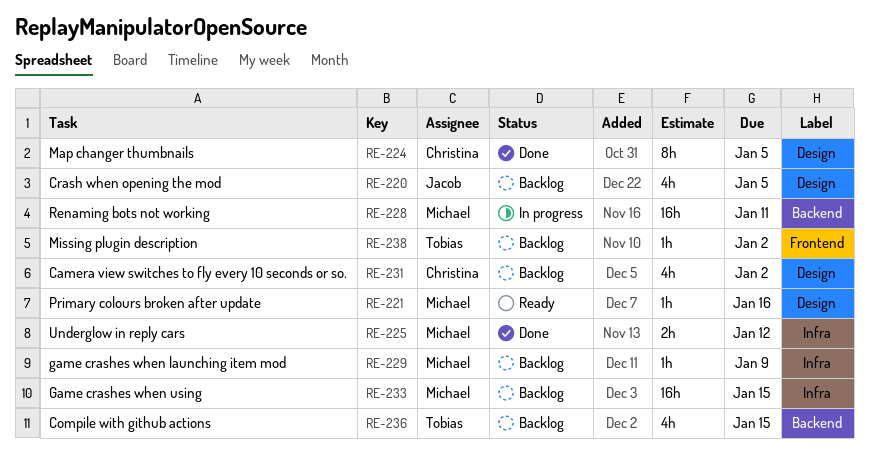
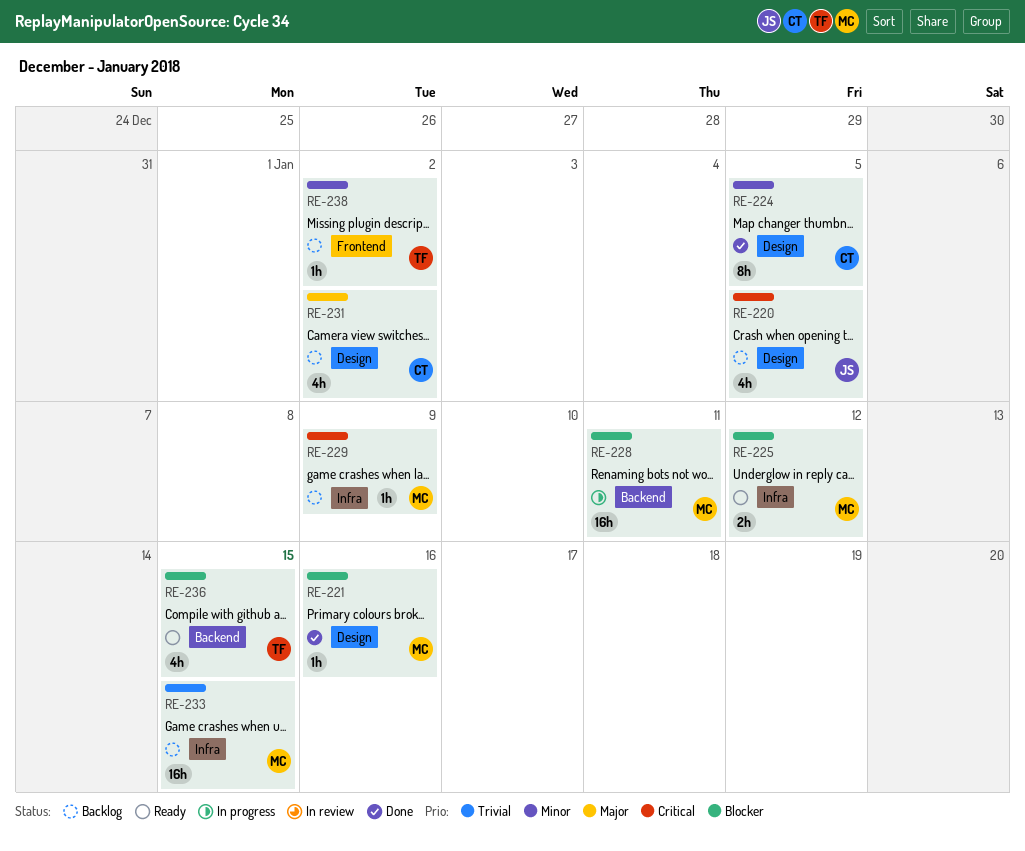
RE-221, status: Ready -> Done
RE-225, status: Done -> Ready
RE-236, status: Backlog -> Ready

